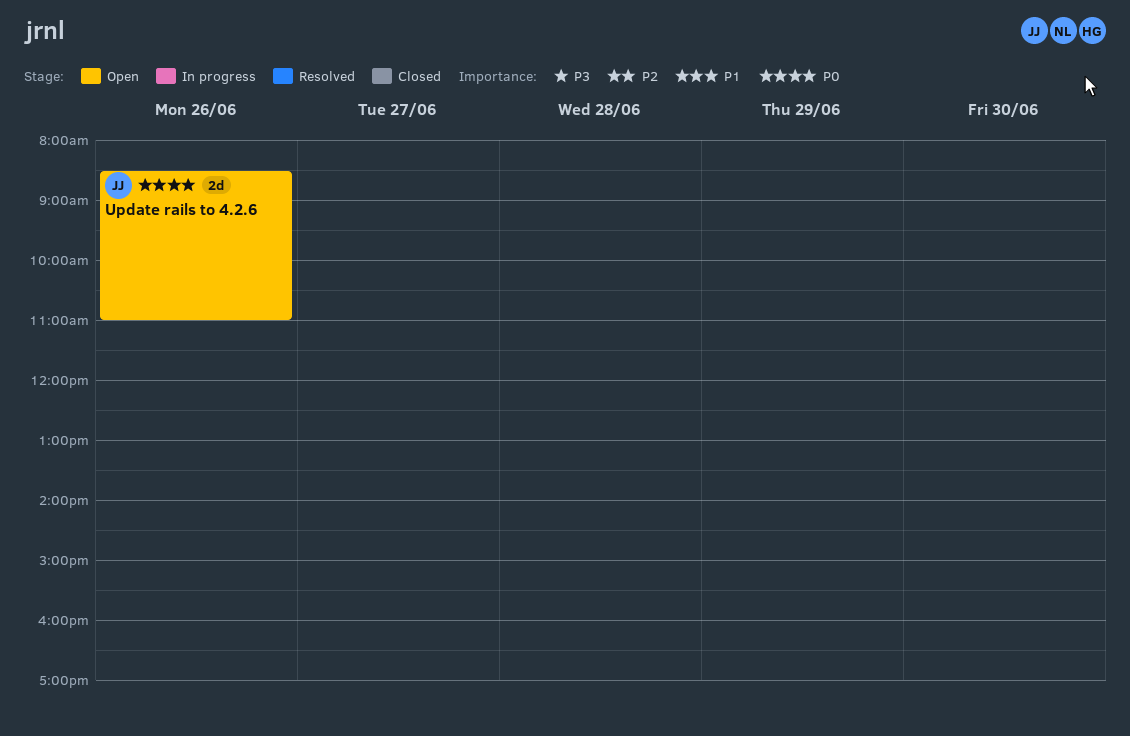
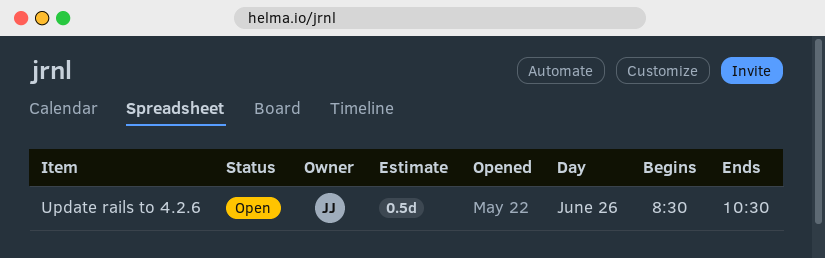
Update rails to 4.2.6, estimate: 2d -> 0.5d
Update rails to 4.2.6, ends: 11:00 -> 10:30

